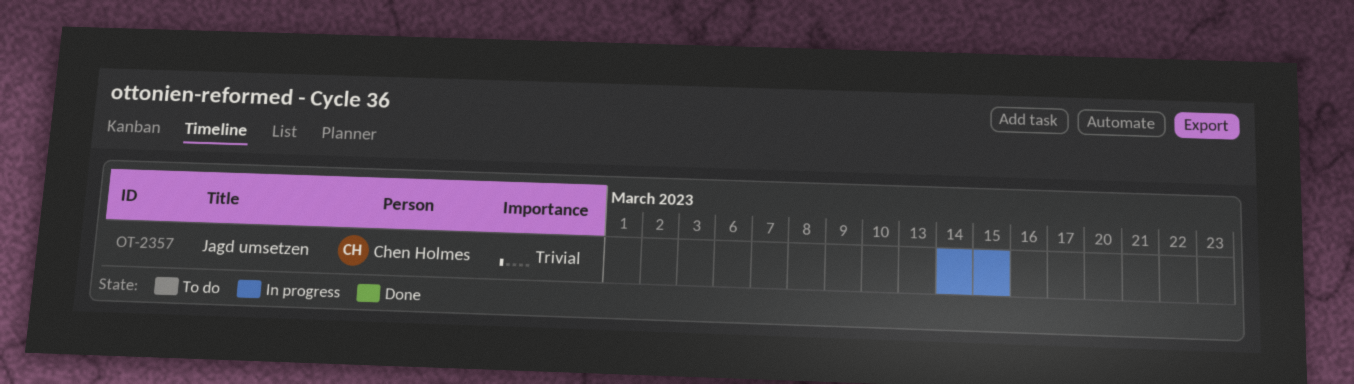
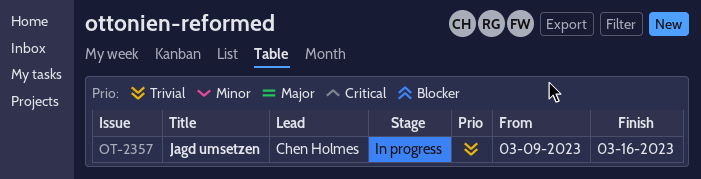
OT-2357, start: Mar 14 -> Mar 9
OT-2357, due: Mar 15 -> Mar 16

